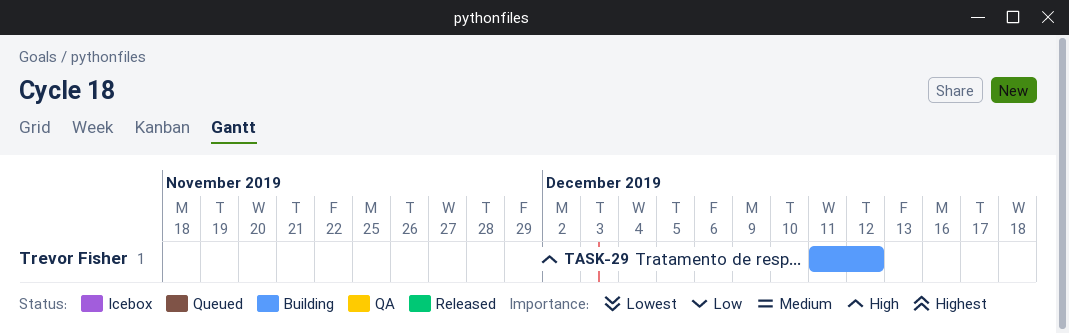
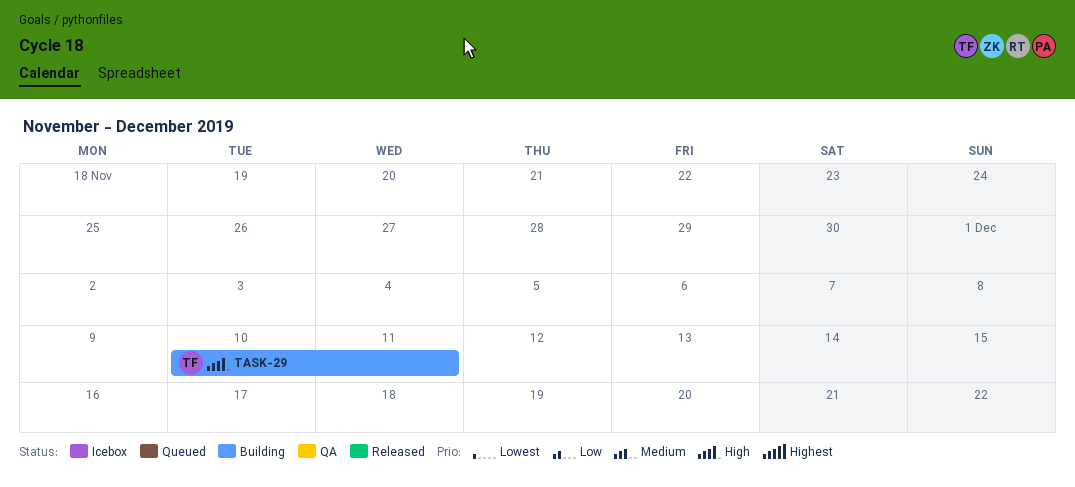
TASK-29, start: Dec 11 -> Dec 10
TASK-29, due: Dec 12 -> Dec 11

